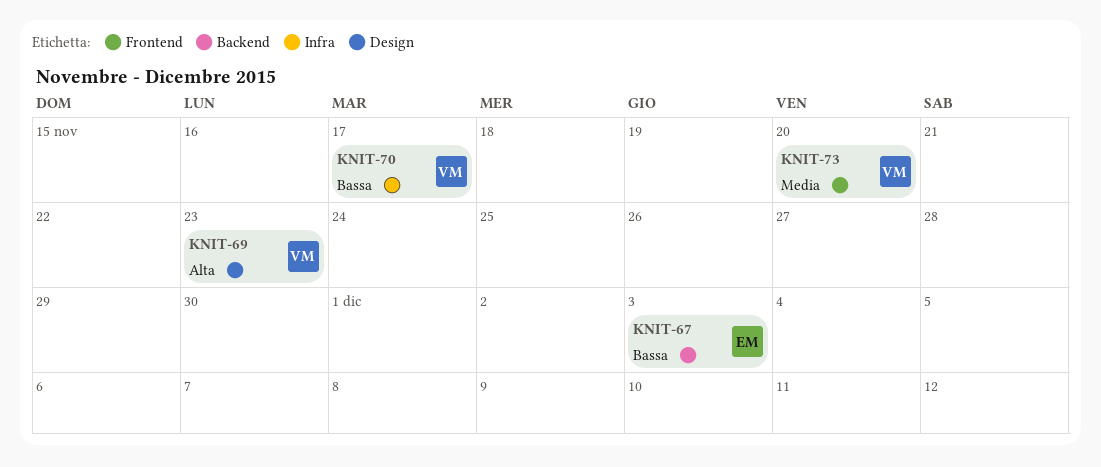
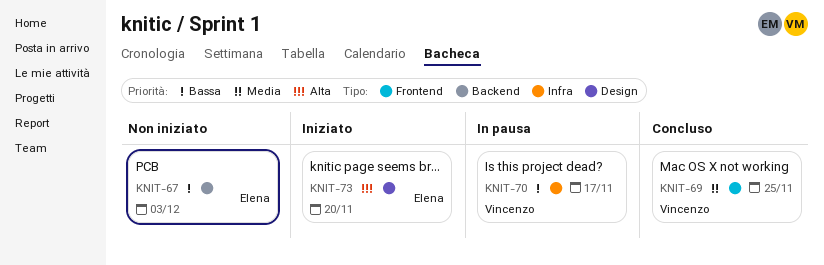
KNIT-69, priority: Alta -> Media
KNIT-69, label: Design -> Frontend
KNIT-69, due: Nov 23 -> Nov 25
KNIT-73, owner: Vincenzo -> Elena
KNIT-73, priority: Media -> Alta
KNIT-73, label: Frontend -> Design

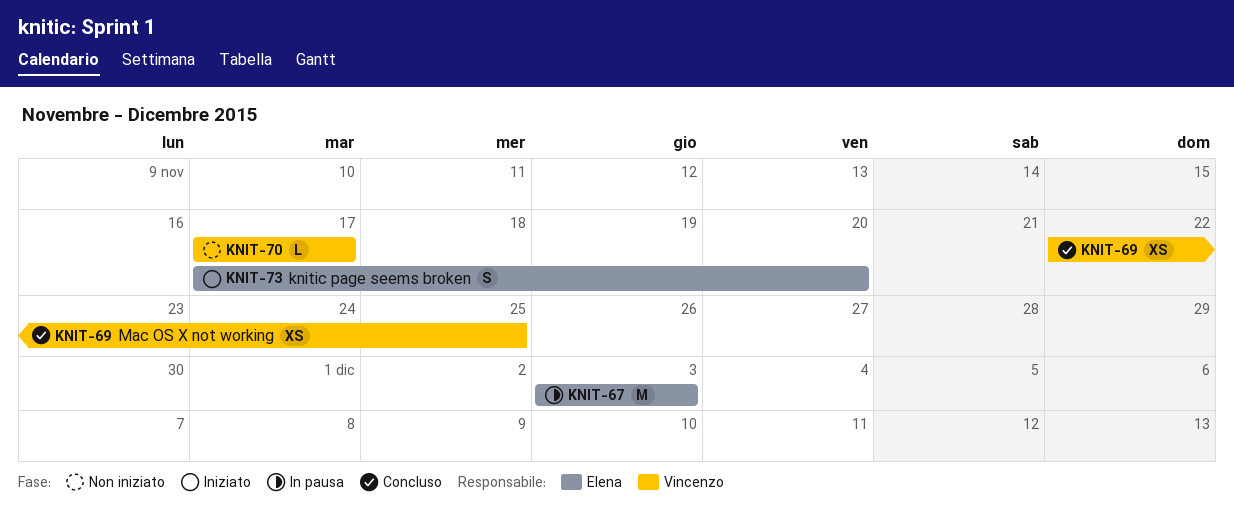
KNIT-67, status: Non iniziato -> In pausa
KNIT-70, status: In pausa -> Non iniziato

